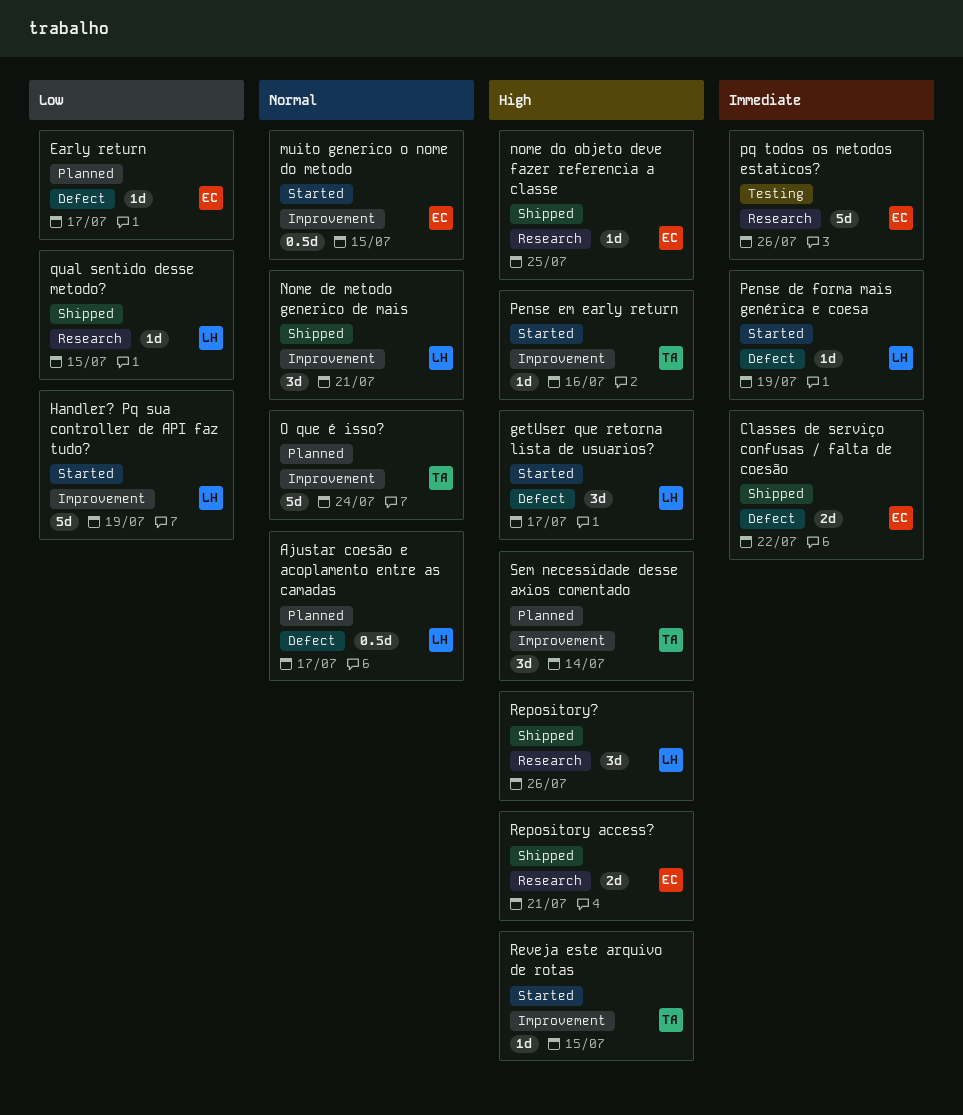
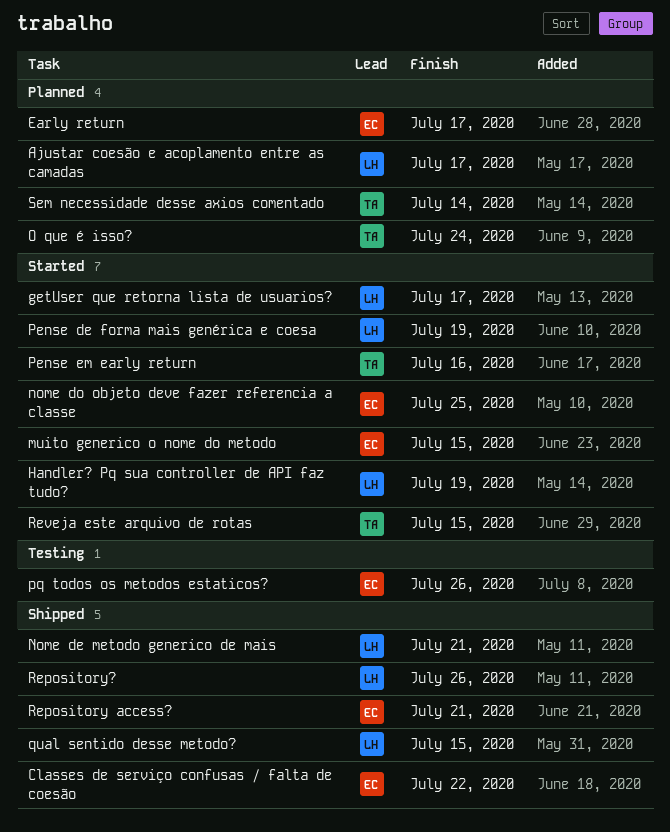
nome do objeto deve fazer referencia a classe, status: Shipped -> Started

